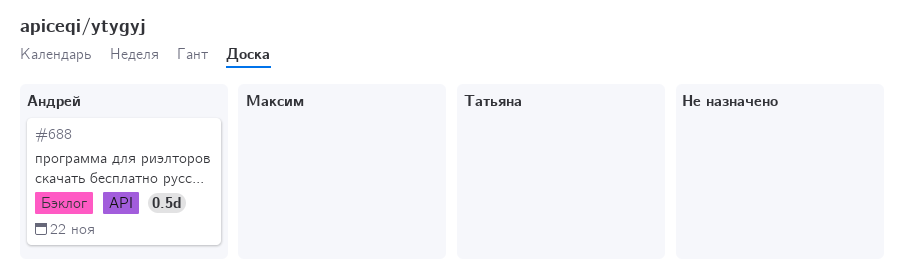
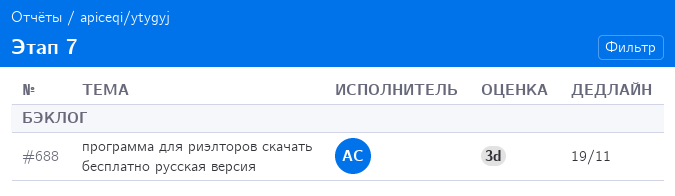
#688, estimate: 0.5d -> 3d
#688, due: Nov 22 -> Nov 19

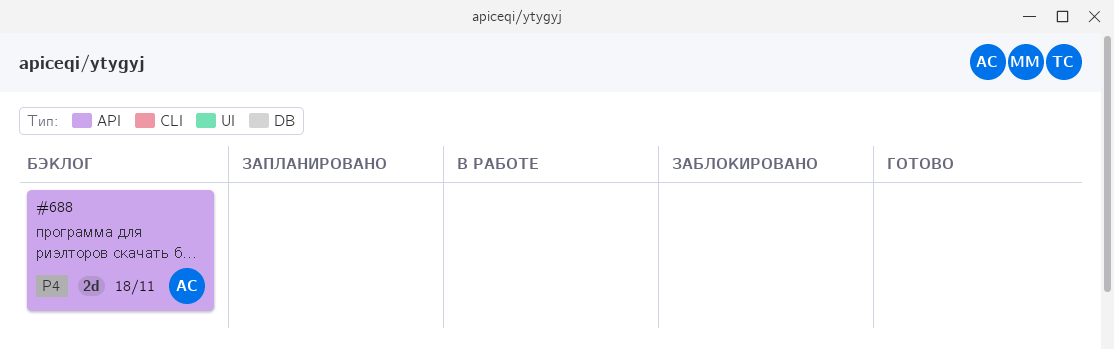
#688, estimate: 3d -> 2d
#688, due: Nov 19 -> Nov 18

